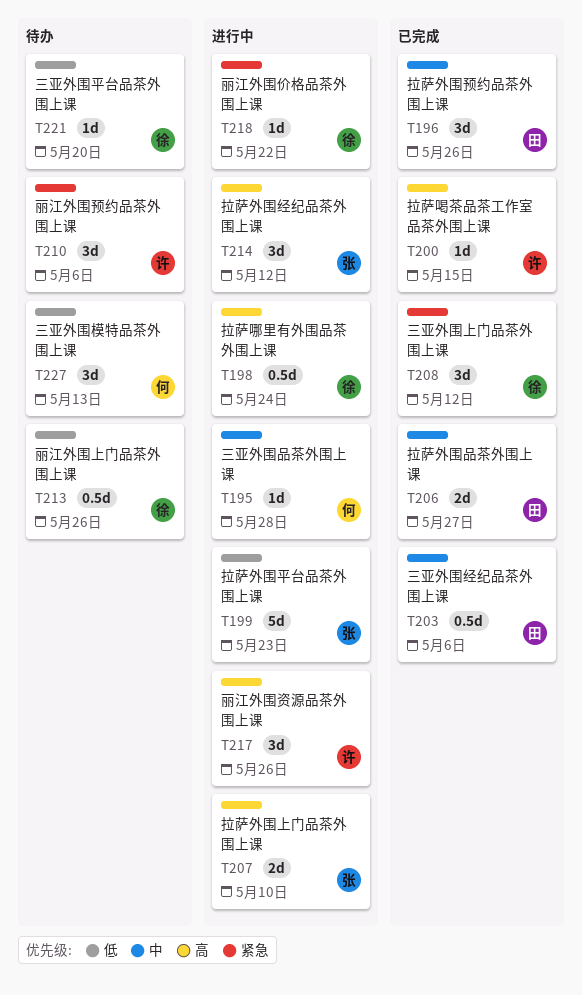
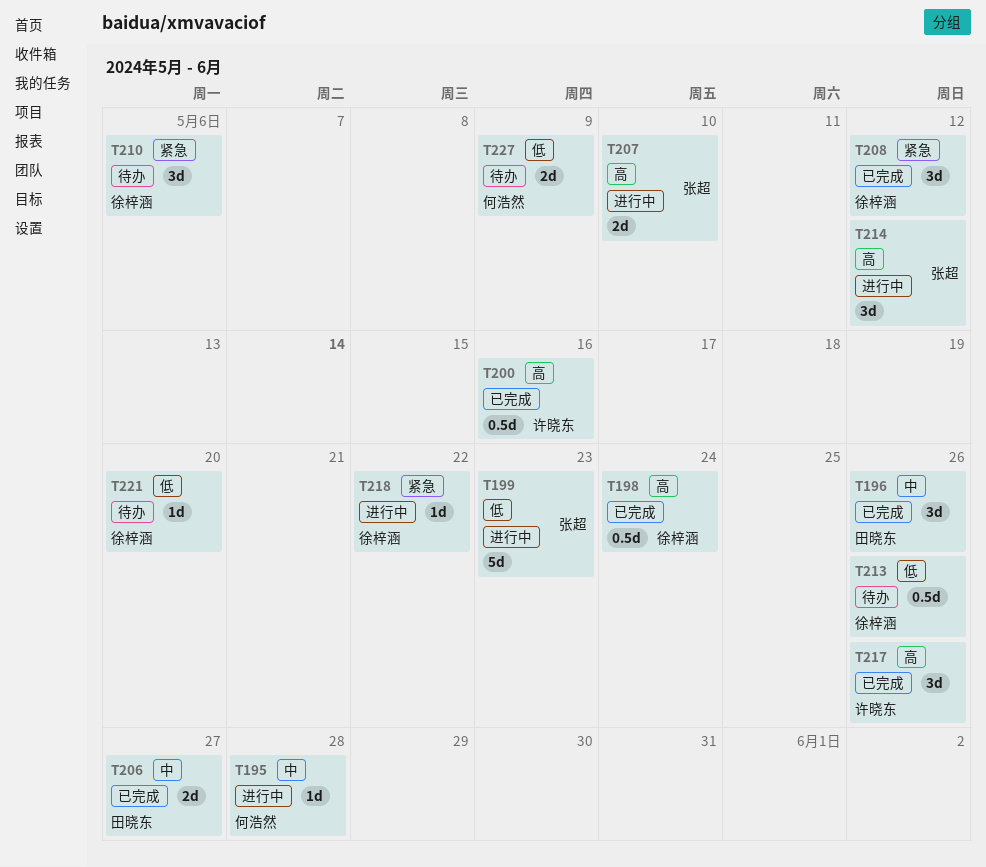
T198, status: 进行中 -> 已完成
T200, estimate: 1d -> 0.5d
T200, due: May 15 -> May 16
T203: present -> none
T210, owner: 许晓东 -> 徐梓涵
T217, status: 进行中 -> 已完成
T227, estimate: 3d -> 2d
T227, due: May 13 -> May 9

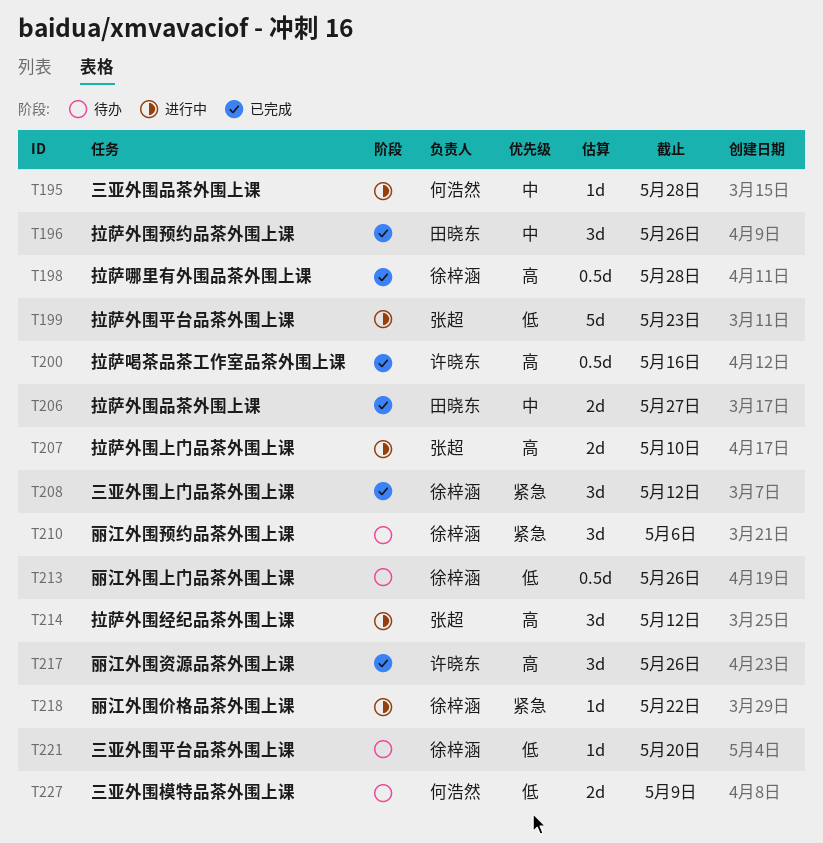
T198, due: May 24 -> May 28

